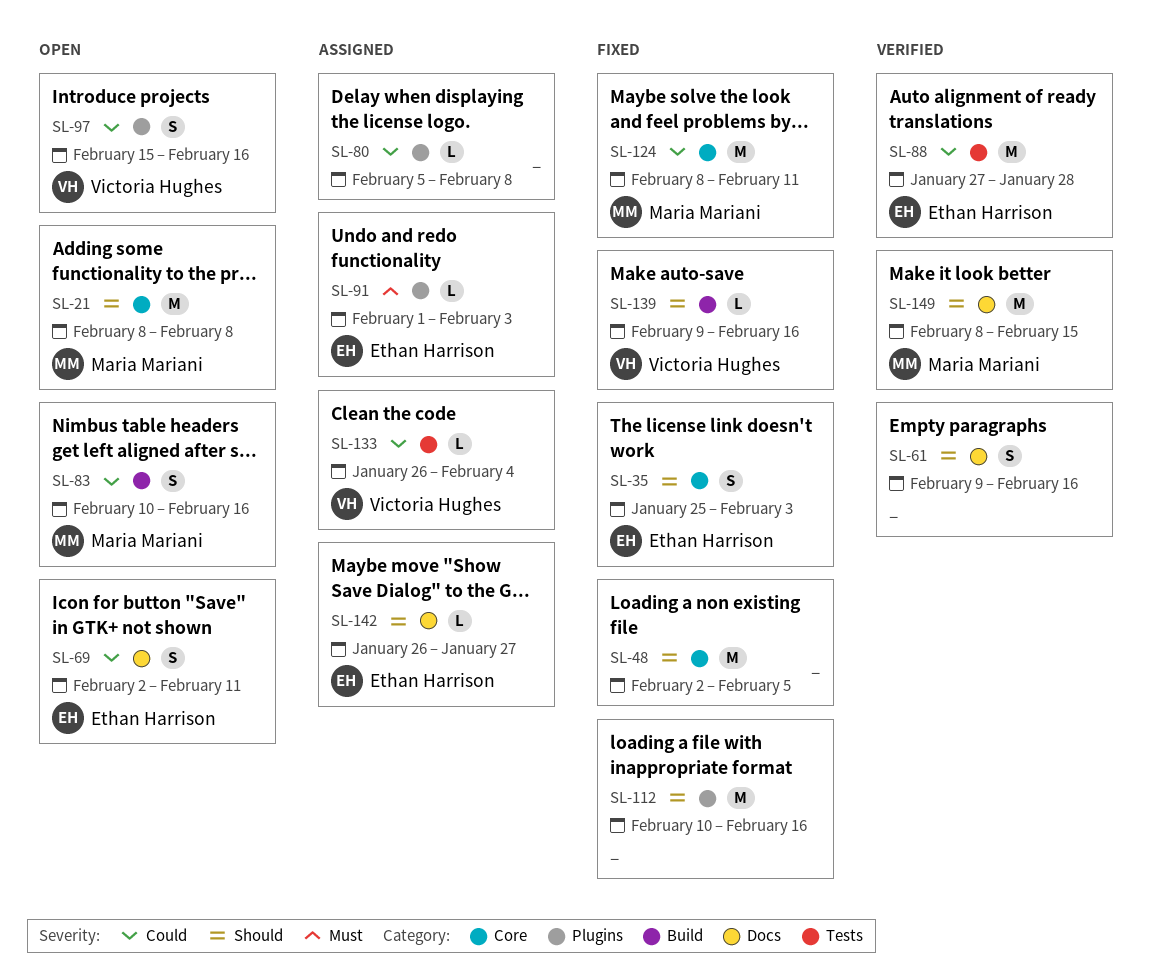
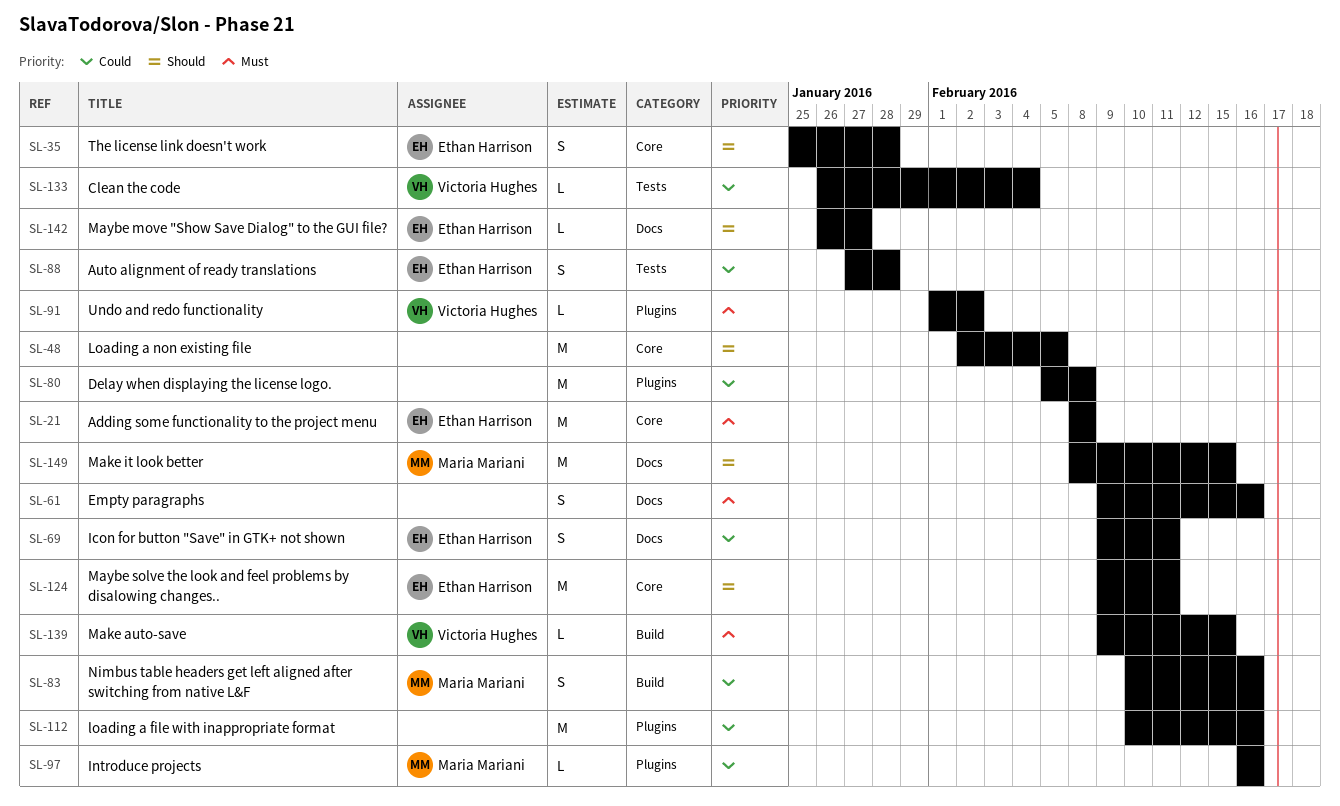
SL-21, owner: Maria Mariani -> Ethan Harrison
SL-21, priority: Should -> Must
SL-35, due: Feb 3 -> Jan 28
SL-61, priority: Should -> Must
SL-69, start: Feb 2 -> Feb 9
SL-80, estimate: L -> M
SL-88, estimate: M -> S
SL-91, owner: Ethan Harrison -> Victoria Hughes
SL-91, due: Feb 3 -> Feb 2
SL-97, owner: Victoria Hughes -> Maria Mariani
SL-97, estimate: S -> L
SL-97, start: Feb 15 -> Feb 16
SL-112, priority: Should -> Could
SL-124, owner: Maria Mariani -> Ethan Harrison
SL-124, priority: Could -> Should
SL-124, start: Feb 8 -> Feb 9
SL-139, priority: Should -> Must
SL-139, due: Feb 16 -> Feb 15

